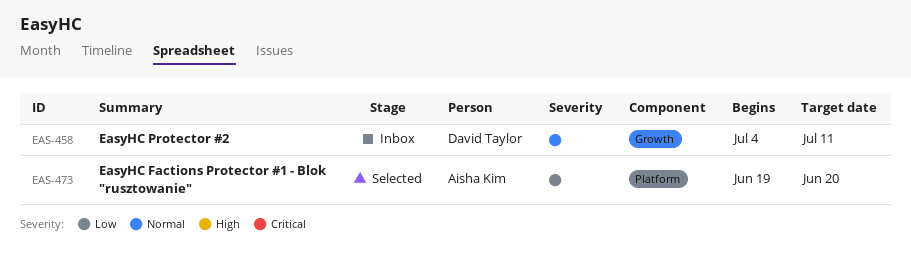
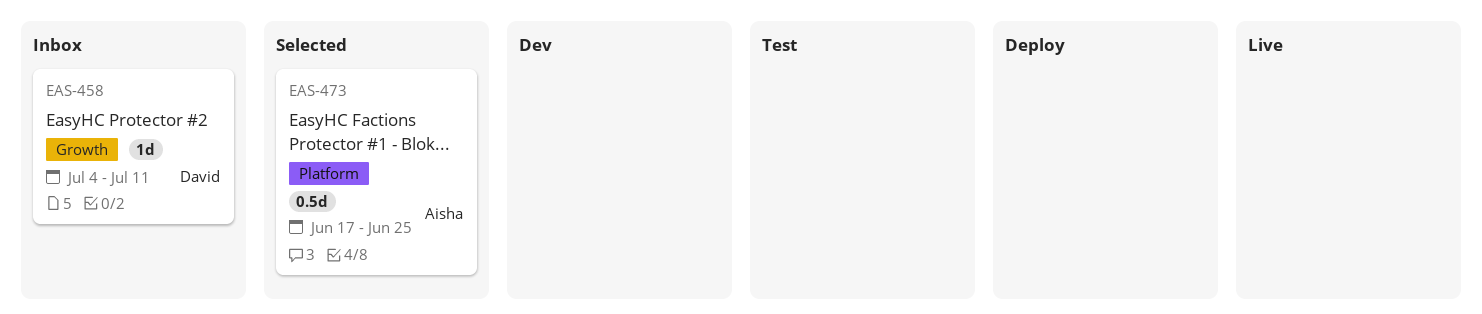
EAS-473, start: Jun 19 -> Jun 17
EAS-473, due: Jun 20 -> Jun 25

